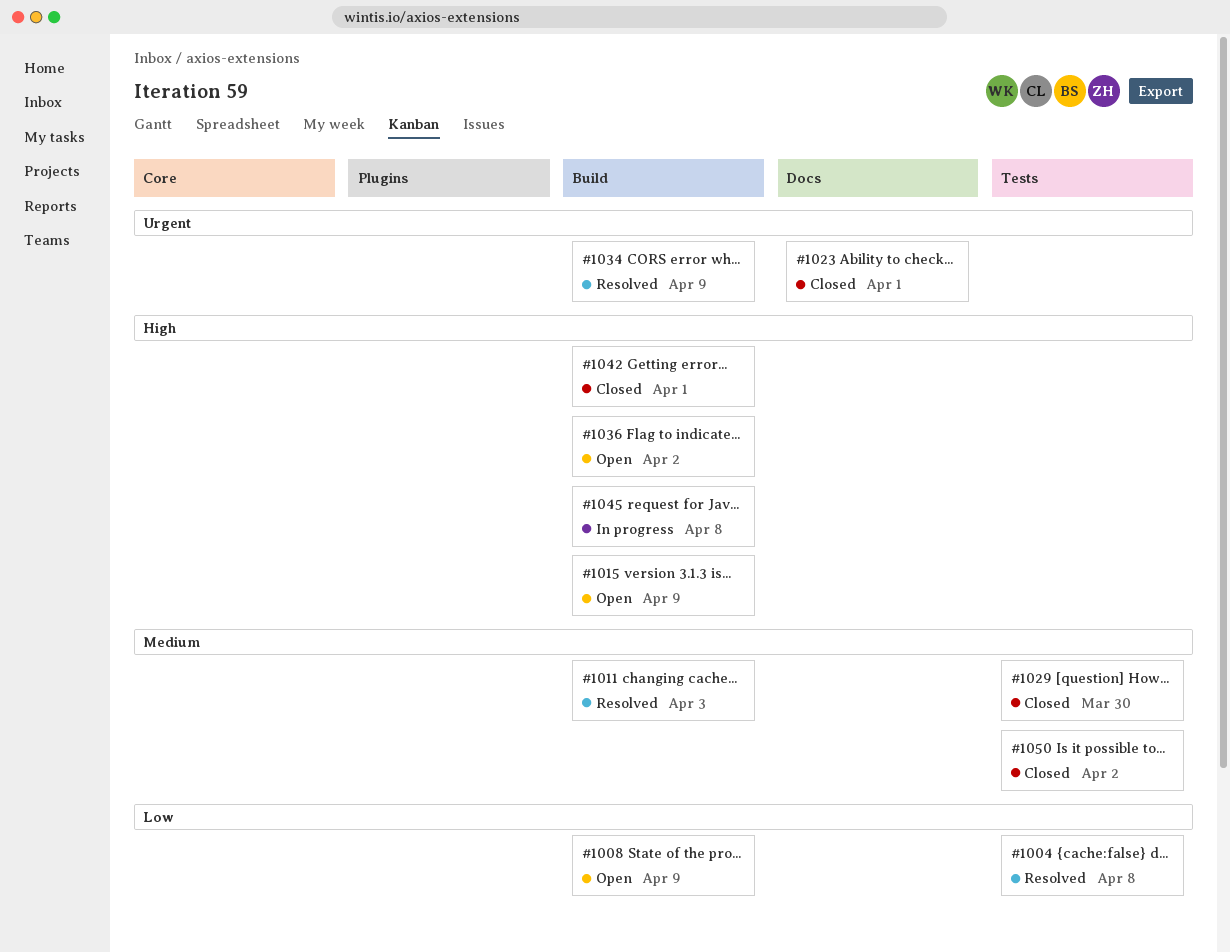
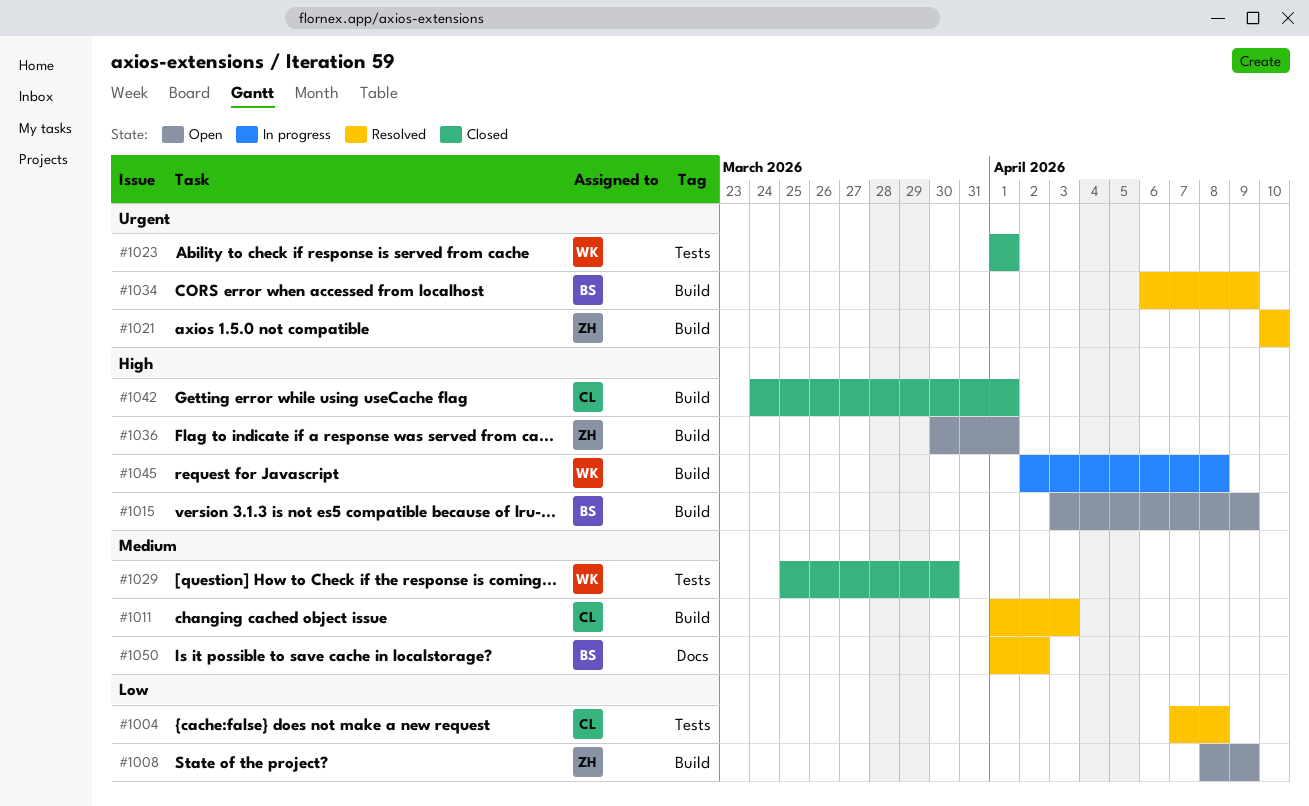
#1021: none -> present
#1023, label: Docs -> Tests
#1036, due: Apr 2 -> Apr 1
#1050, status: Closed -> Resolved
#1050, label: Tests -> Docs

